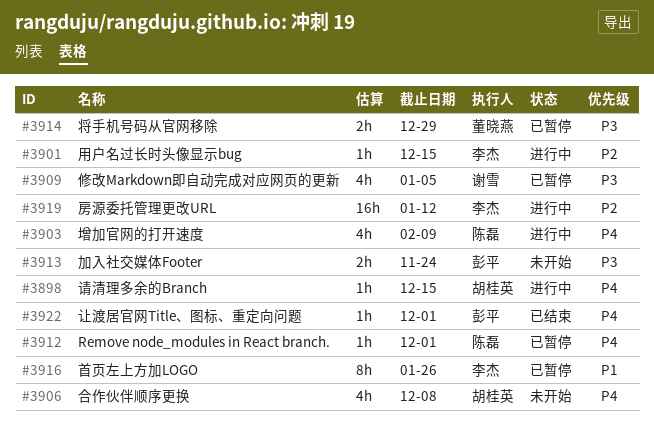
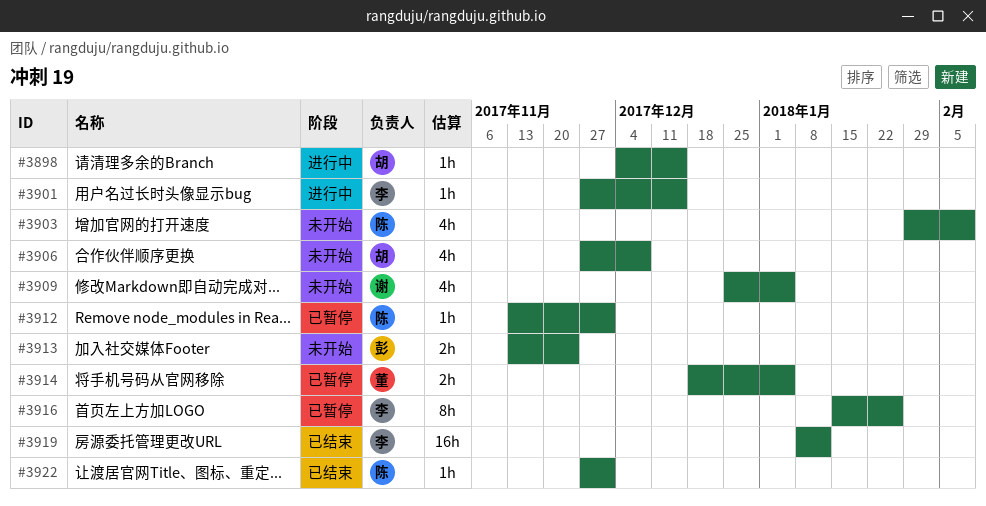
#3903, status: 进行中 -> 未开始
#3909, status: 已暂停 -> 未开始
#3914, due: Dec 29 -> Jan 5
#3919, status: 进行中 -> 已结束
#3922, owner: 彭平 -> 陈磊

